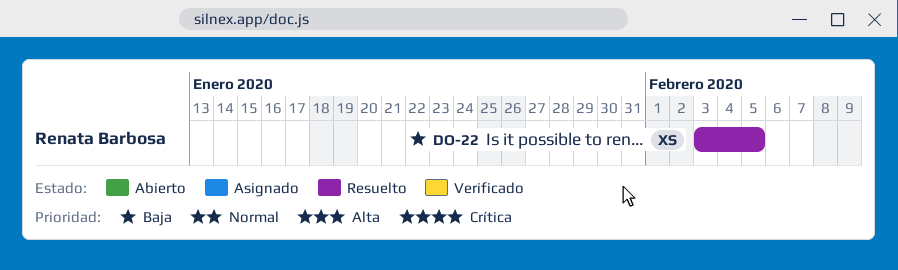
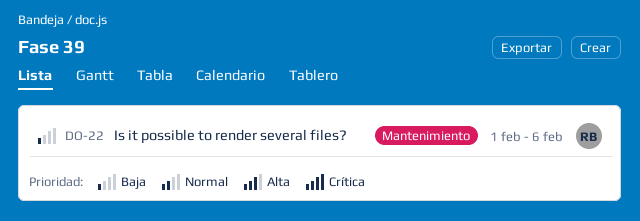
DO-22, start: Feb 3 -> Feb 1
DO-22, due: Feb 5 -> Feb 6

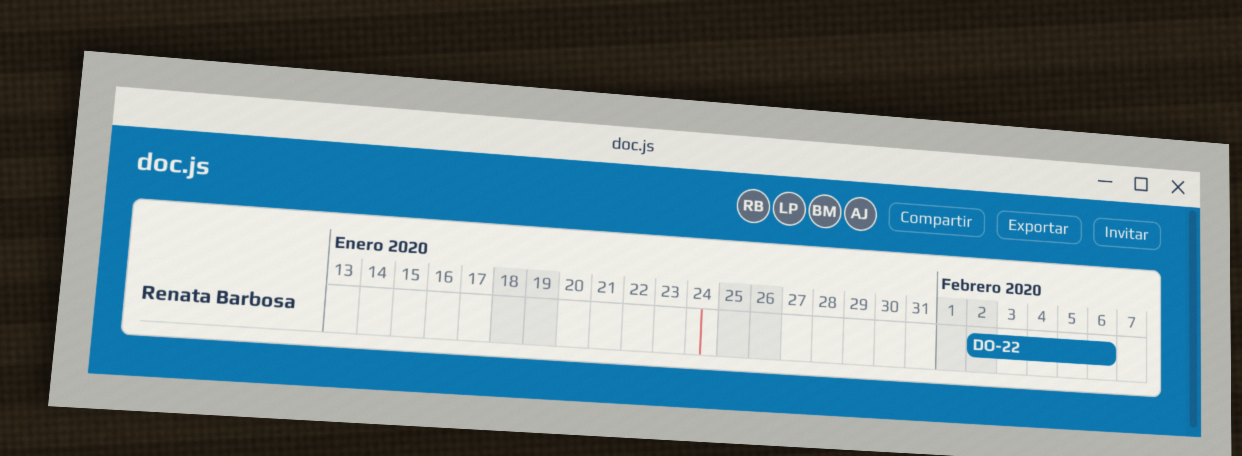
DO-22, start: Feb 1 -> Feb 2

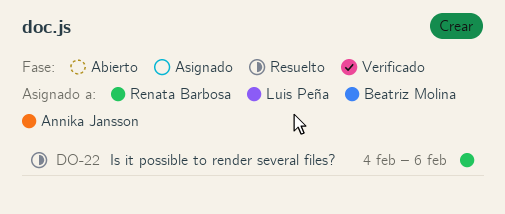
DO-22, start: Feb 2 -> Feb 4

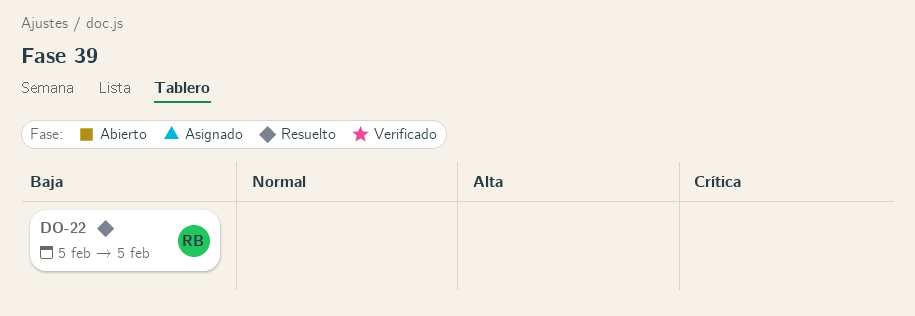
DO-22, start: Feb 4 -> Feb 5
DO-22, due: Feb 6 -> Feb 5

